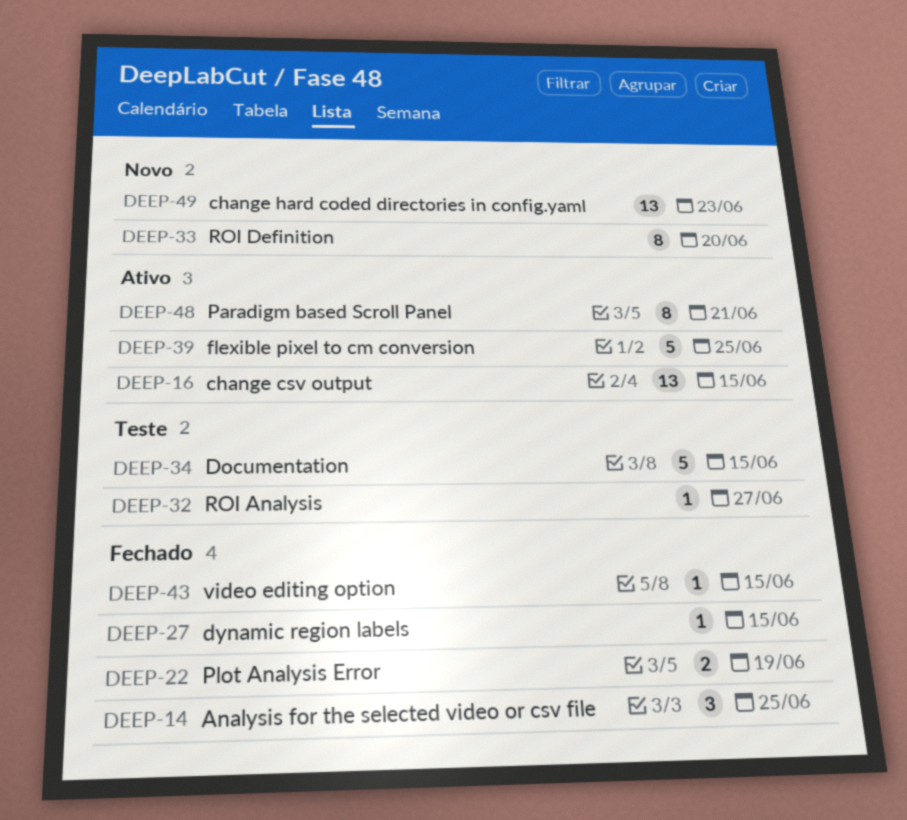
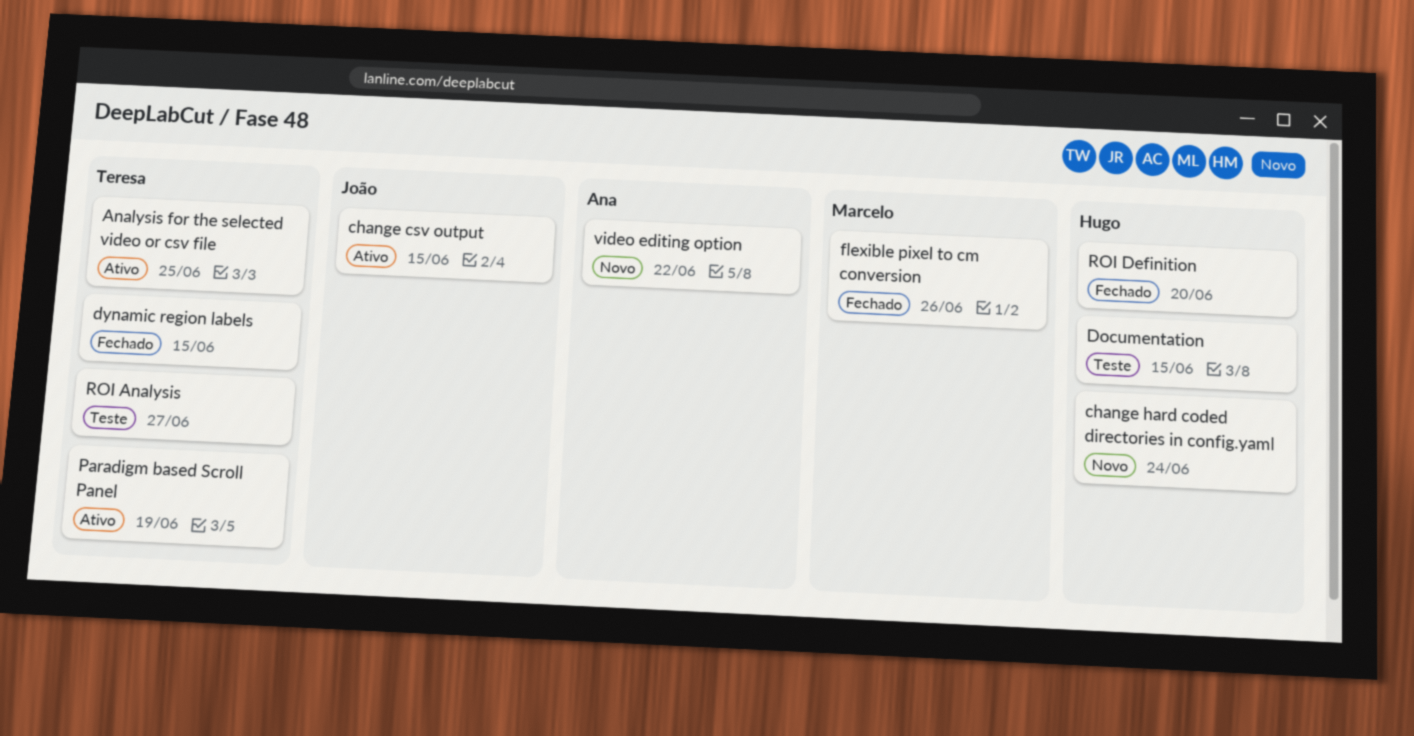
Analysis for the selected video or csv file, status: Fechado -> Ativo
change hard coded directories in config.yaml, due: Jun 23 -> Jun 24
flexible pixel to cm conversion, status: Ativo -> Fechado
flexible pixel to cm conversion, due: Jun 25 -> Jun 26
Paradigm based Scroll Panel, due: Jun 21 -> Jun 19
Plot Analysis Error: present -> none
ROI Definition, status: Novo -> Fechado
video editing option, status: Fechado -> Novo
video editing option, due: Jun 15 -> Jun 22

